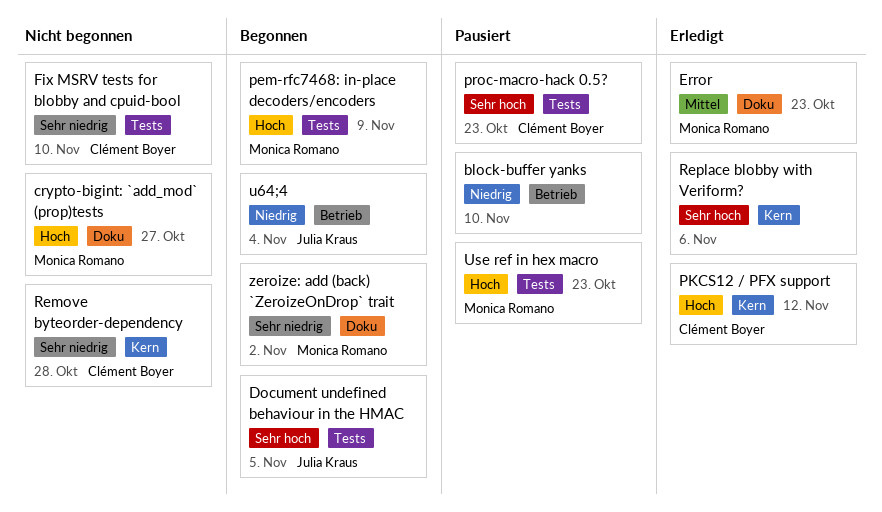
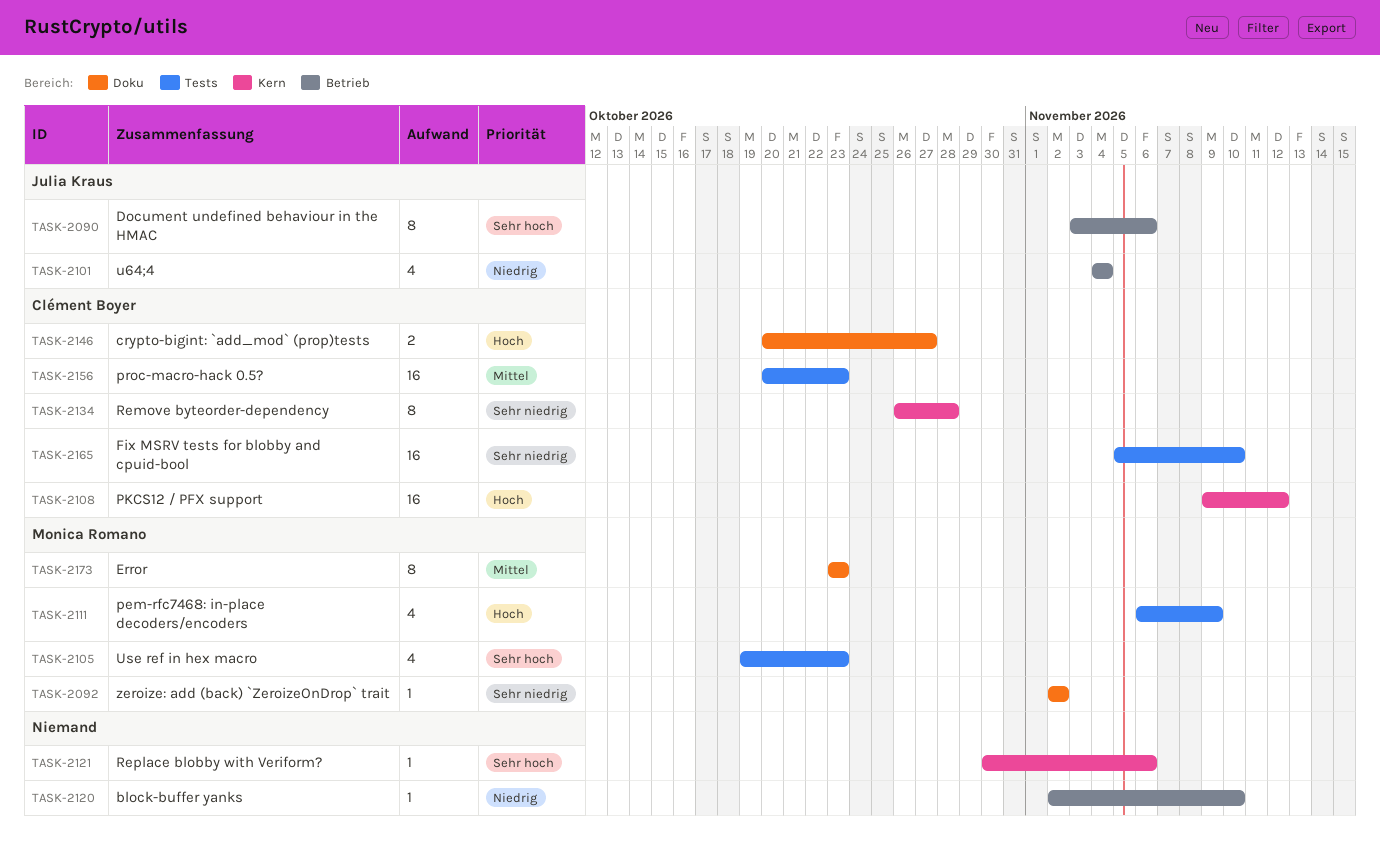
crypto-bigint: `add_mod` (prop)tests, owner: Monica Romano -> Clément Boyer
Document undefined behaviour in the HMAC, label: Tests -> Betrieb
Document undefined behaviour in the HMAC, due: Nov 5 -> Nov 6
proc-macro-hack 0.5?, priority: Sehr hoch -> Mittel
Use ref in hex macro, priority: Hoch -> Sehr hoch

